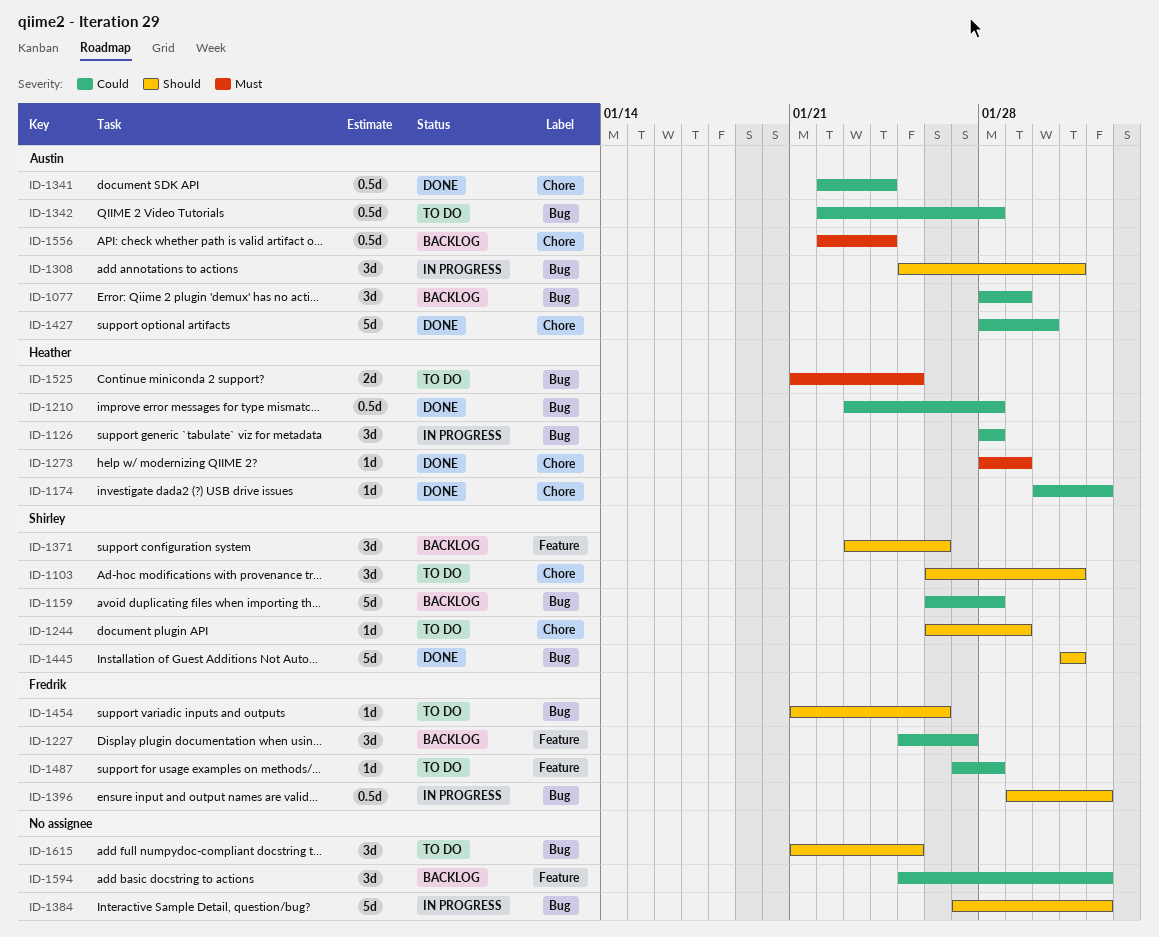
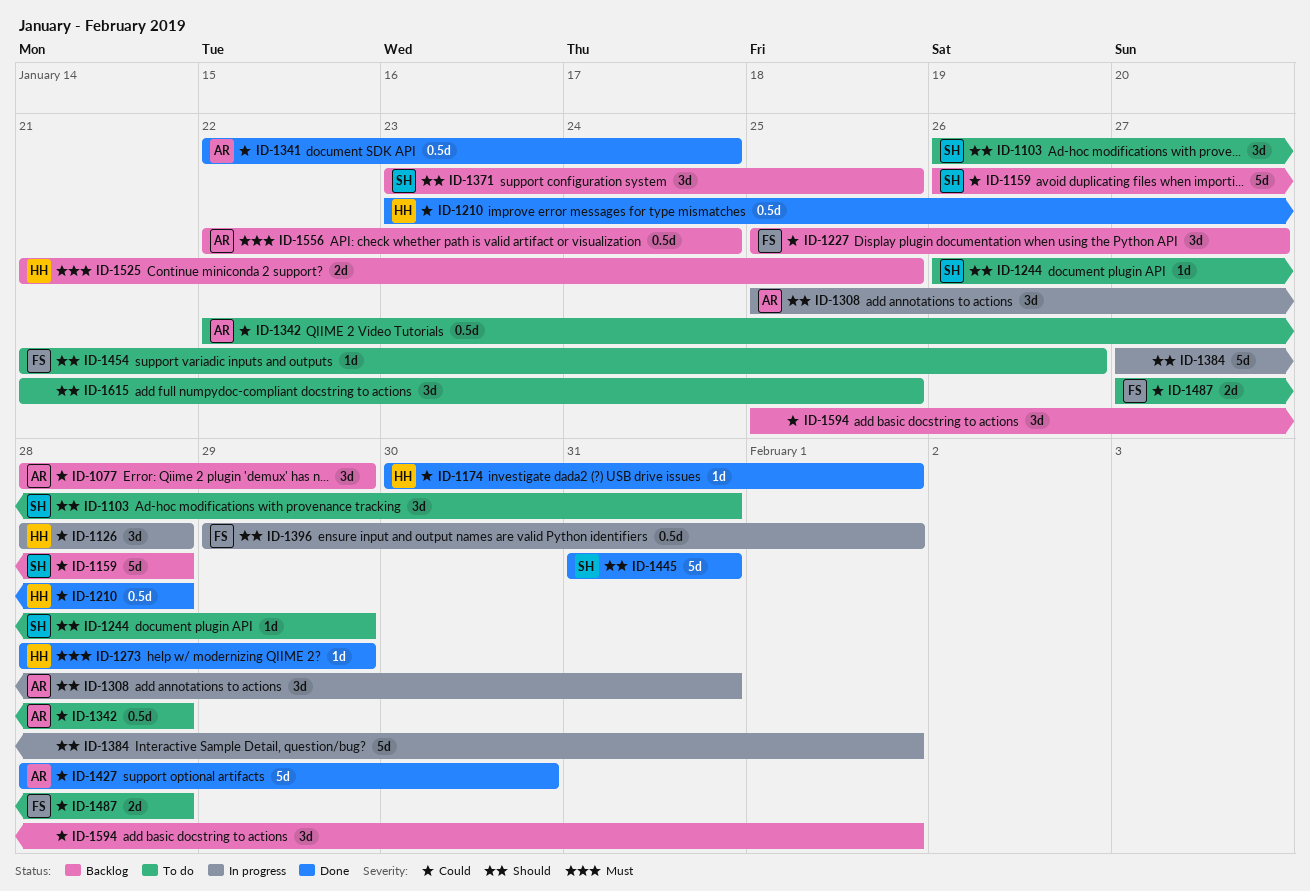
ID-1371, due: Jan 26 -> Jan 25
ID-1487, estimate: 1d -> 2d
ID-1525, status: To do -> Backlog

